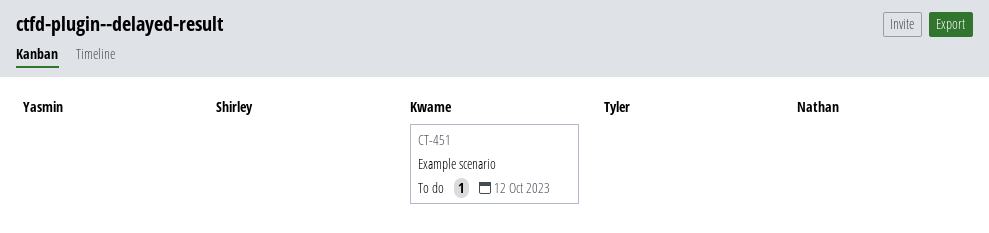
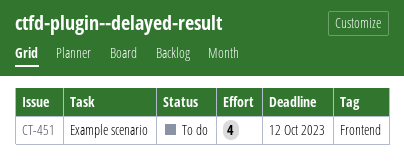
CT-451, estimate: 1 -> 4

